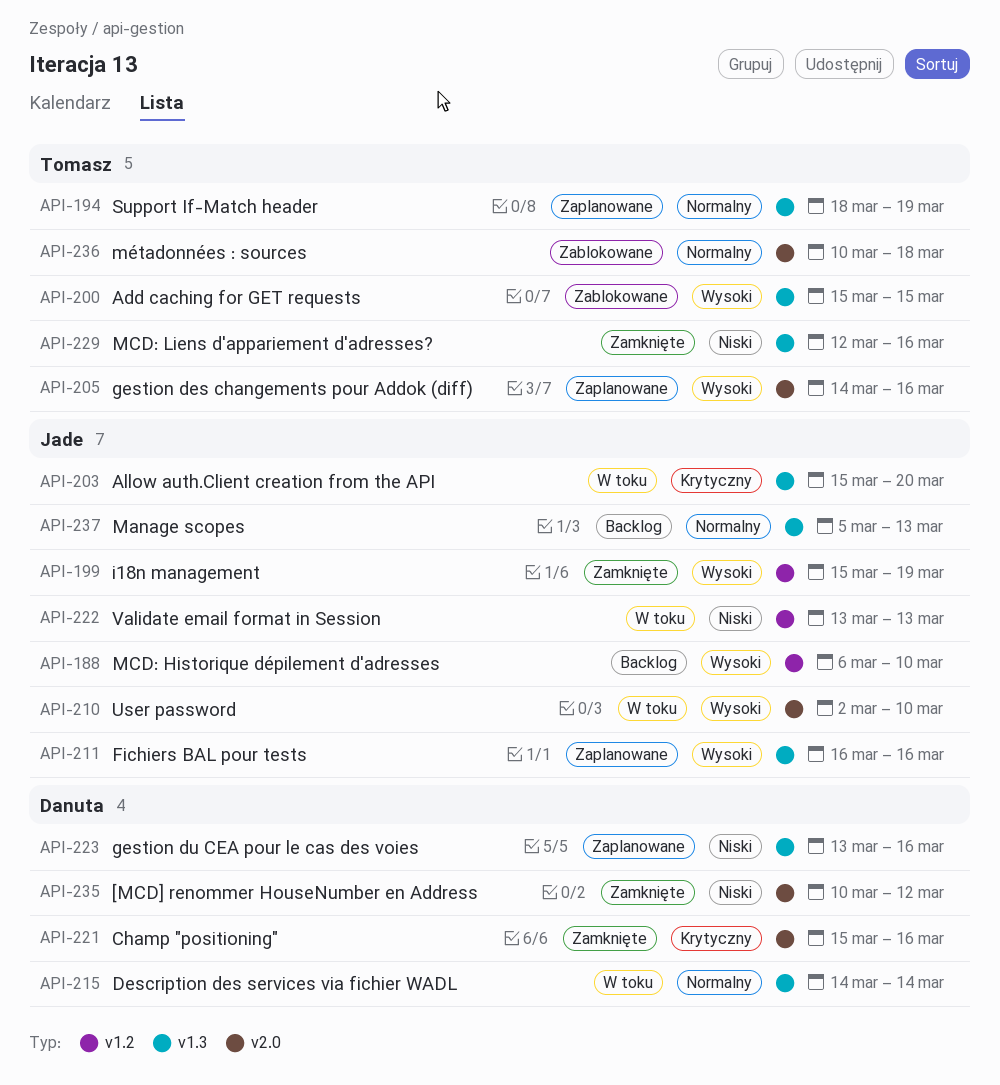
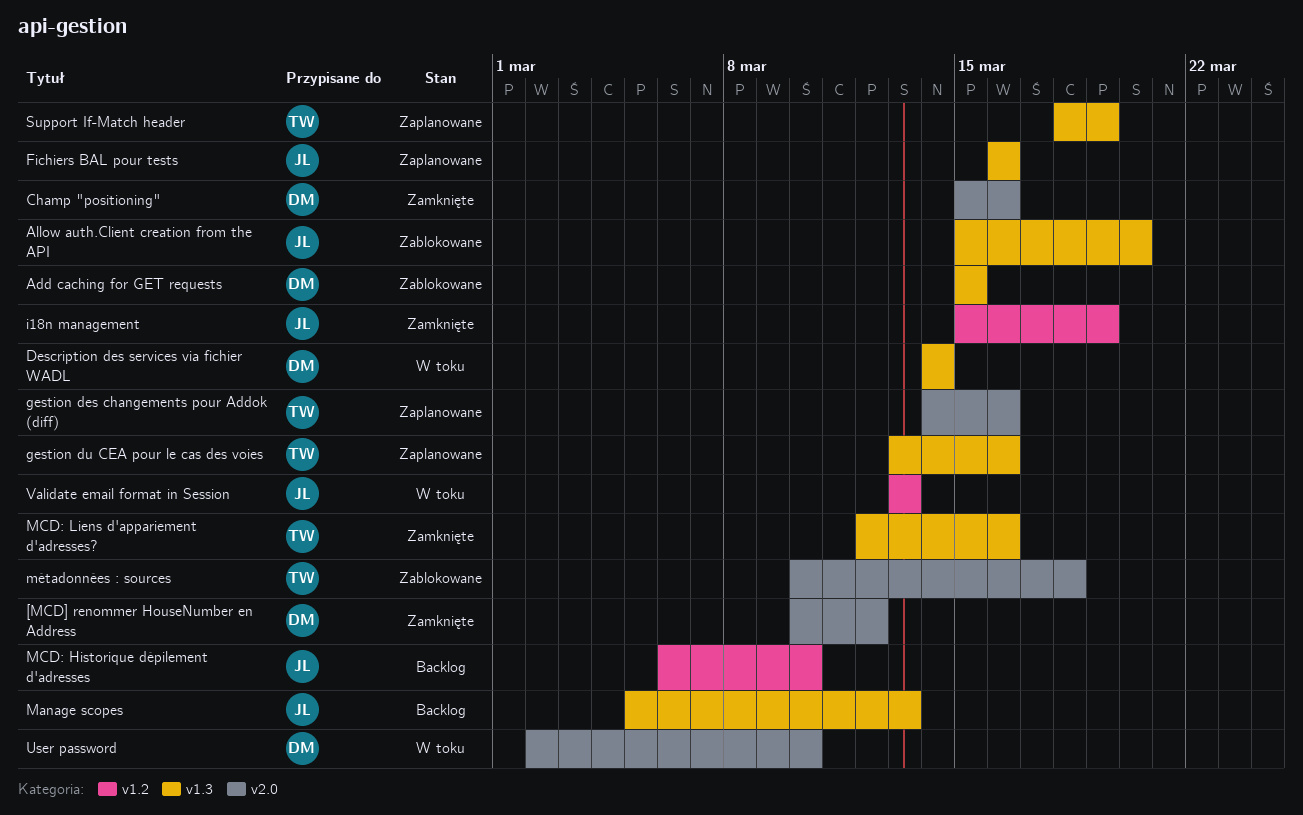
Add caching for GET requests, owner: Tomasz -> Danuta
Allow auth.Client creation from the API, status: W toku -> Zablokowane
gestion du CEA pour le cas des voies, owner: Danuta -> Tomasz
User password, owner: Jade -> Danuta

